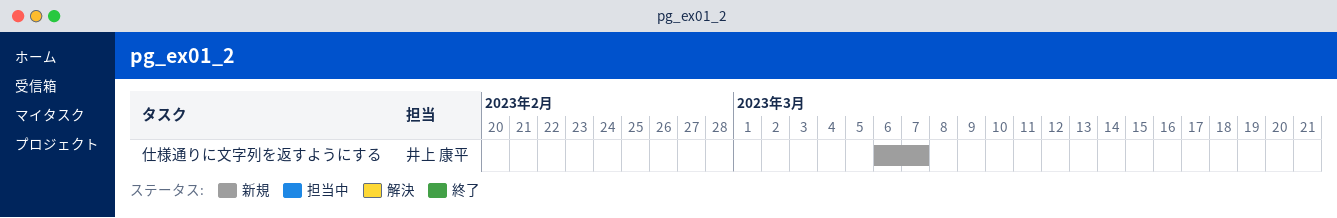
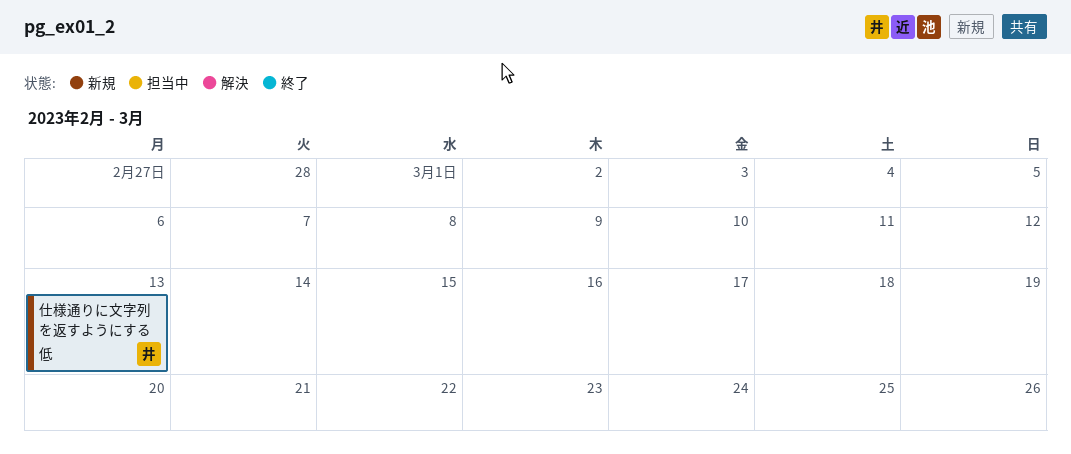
仕様通りに文字列を返すようにする, due: Mar 7 -> Mar 13

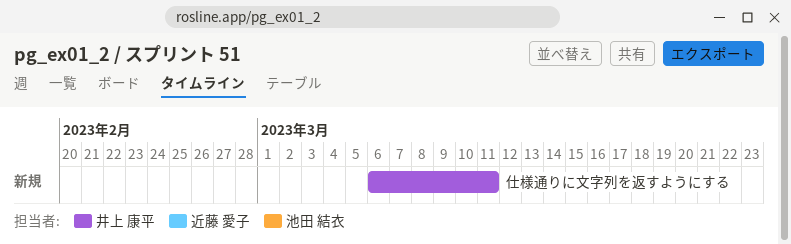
仕様通りに文字列を返すようにする, due: Mar 13 -> Mar 11

